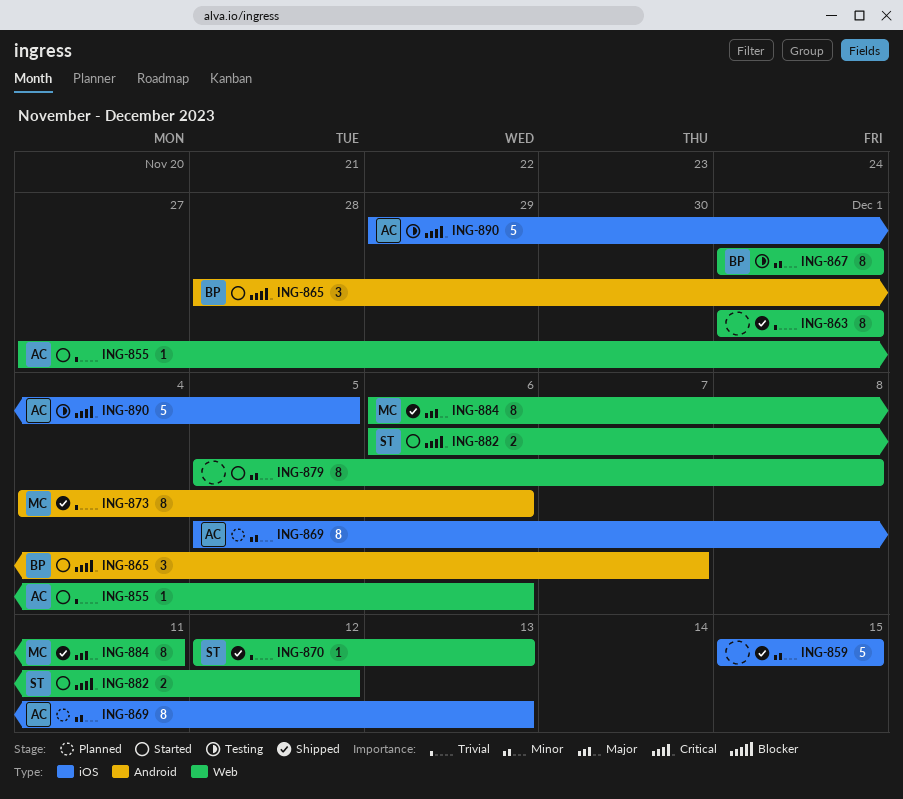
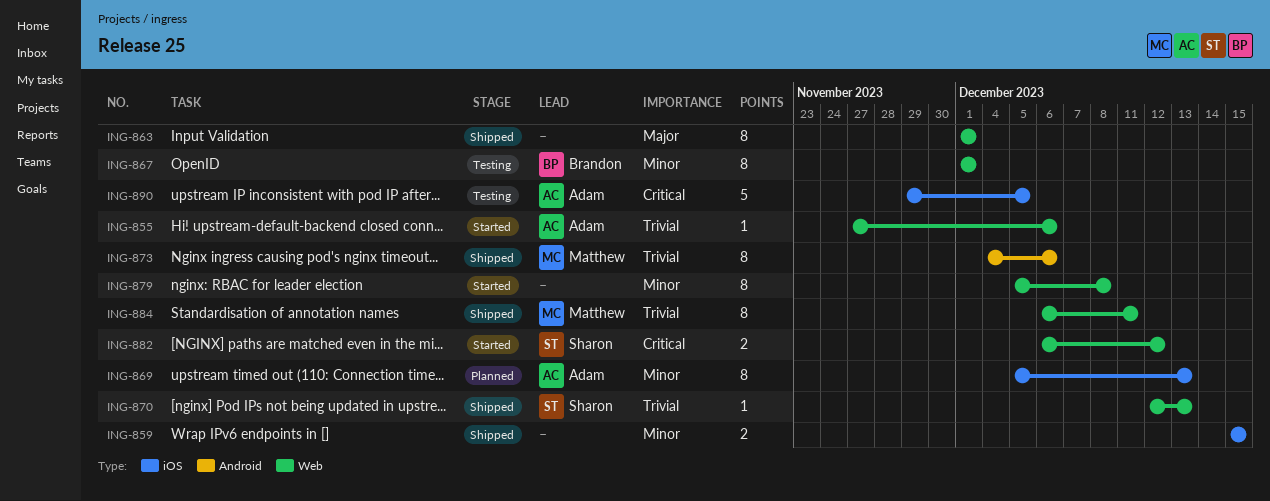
ING-859, estimate: 5 -> 2
ING-863, priority: Trivial -> Major
ING-865: present -> none
ING-884, priority: Major -> Trivial

